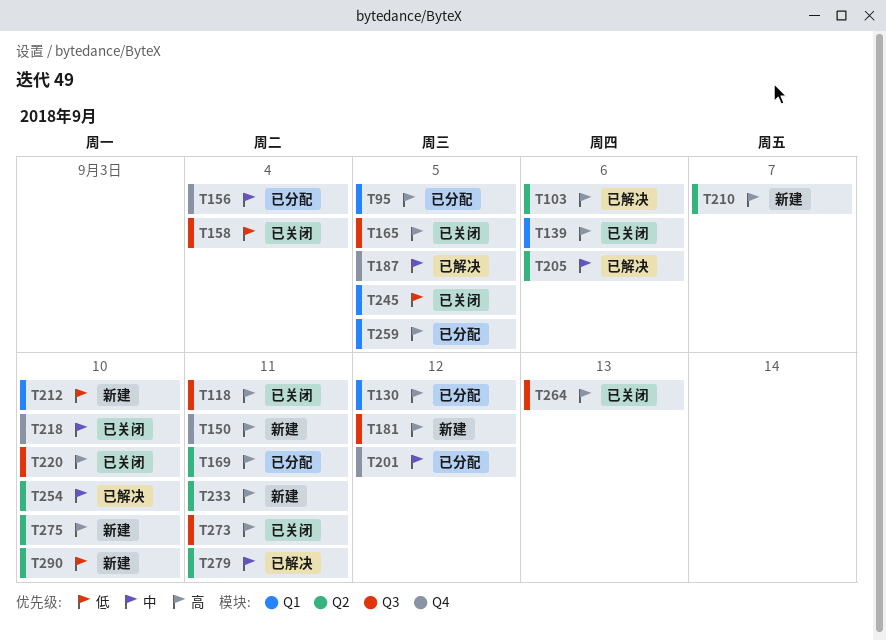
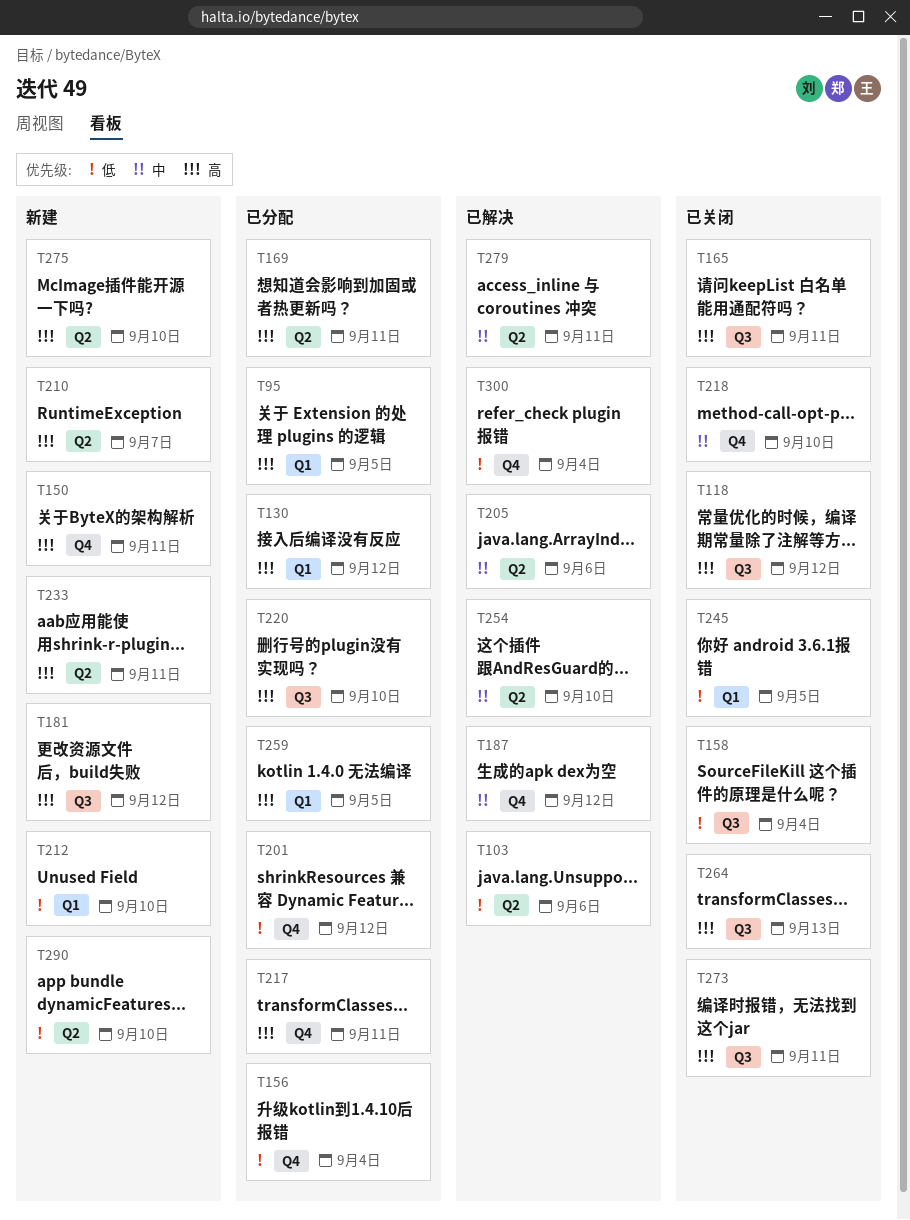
T103, priority: 高 -> 低
T118, due: Sep 11 -> Sep 12
T139: present -> none
T156, priority: 中 -> 低
T165, due: Sep 5 -> Sep 11
T187, due: Sep 5 -> Sep 12
T201, priority: 中 -> 低
T217: none -> present
T220, status: 已关闭 -> 已分配
T300: none -> present

